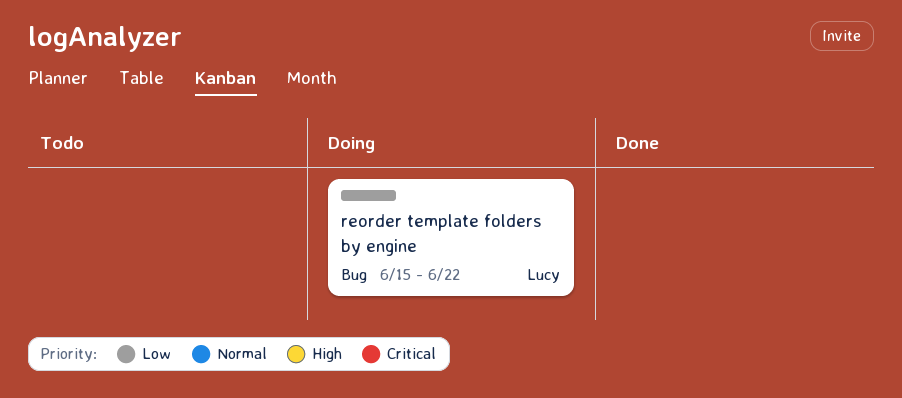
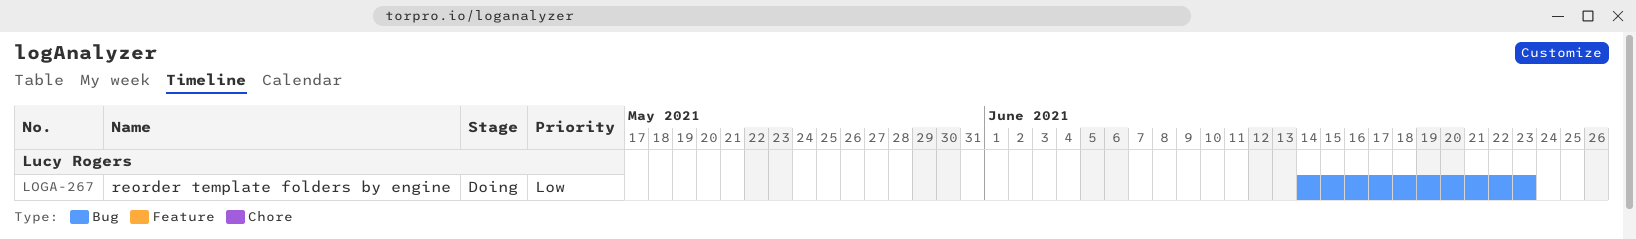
reorder template folders by engine, start: Jun 15 -> Jun 14
reorder template folders by engine, due: Jun 22 -> Jun 23

